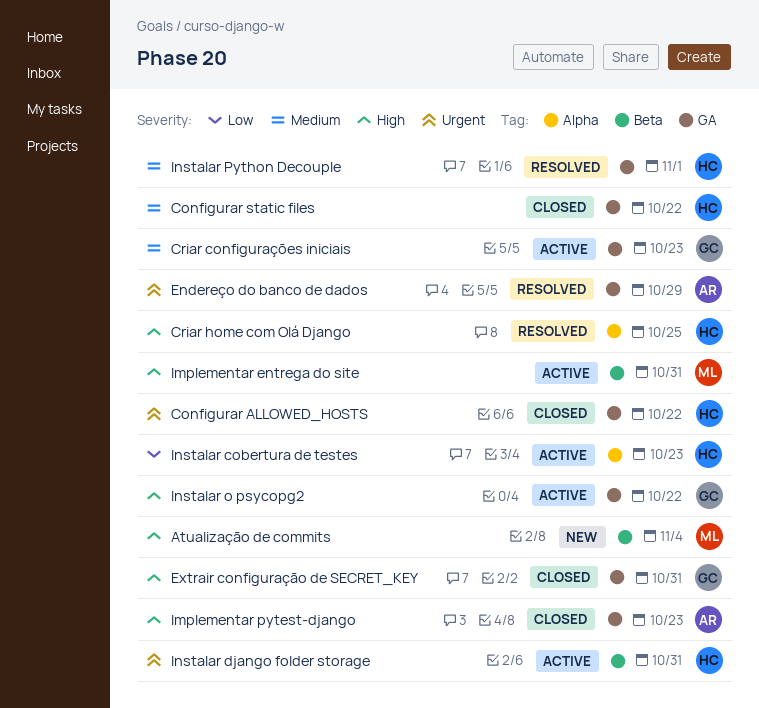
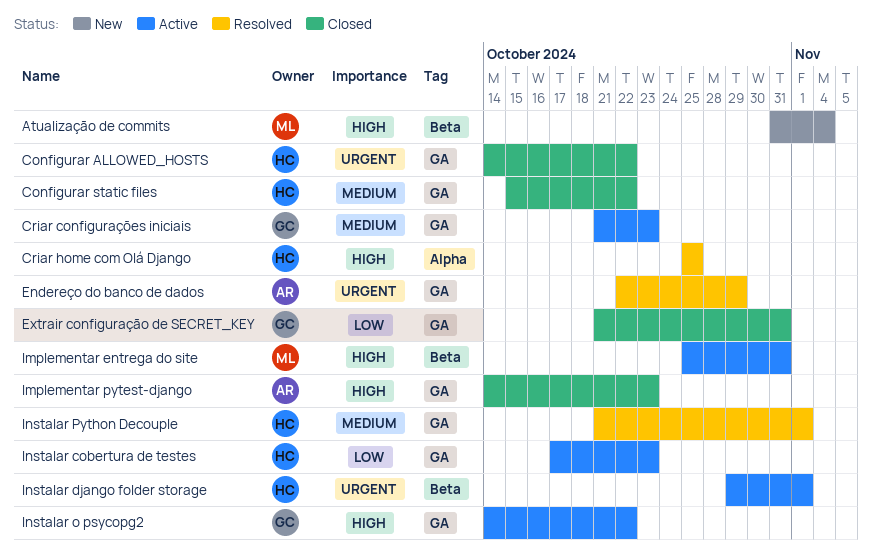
Extrair configuração de SECRET_KEY, priority: High -> Low
Instalar cobertura de testes, label: Alpha -> GA
Instalar django folder storage, due: Oct 31 -> Nov 1

